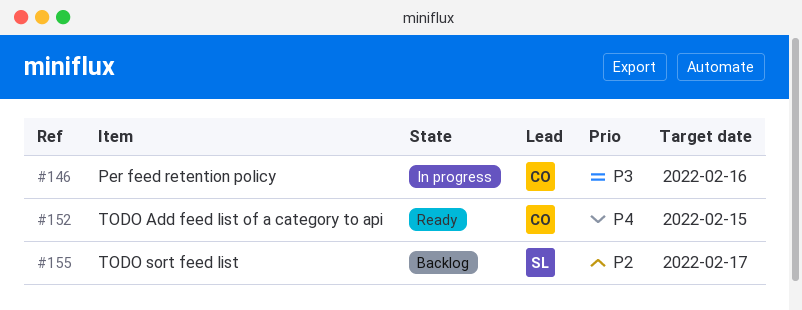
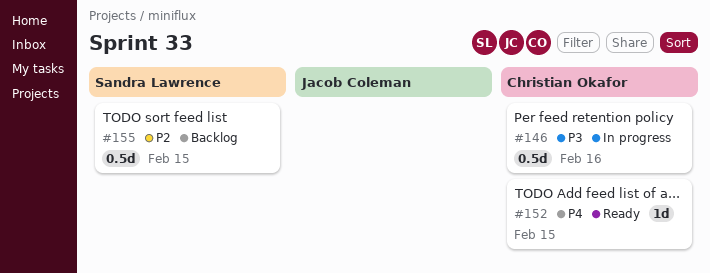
#155, due: Feb 17 -> Feb 15

